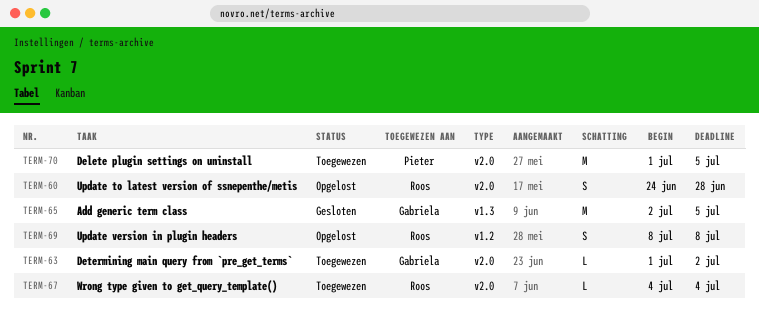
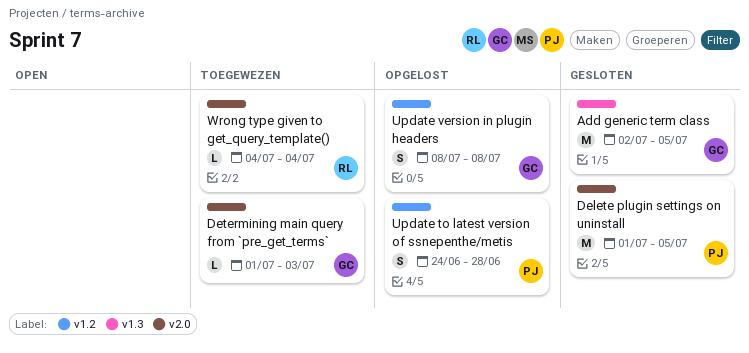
Delete plugin settings on uninstall, status: Toegewezen -> Gesloten
Determining main query from `pre_get_terms`, due: Jul 2 -> Jul 3
Update to latest version of ssnepenthe/metis, owner: Roos -> Pieter
Update to latest version of ssnepenthe/metis, label: v2.0 -> v1.2
Update version in plugin headers, owner: Roos -> Gabriela

